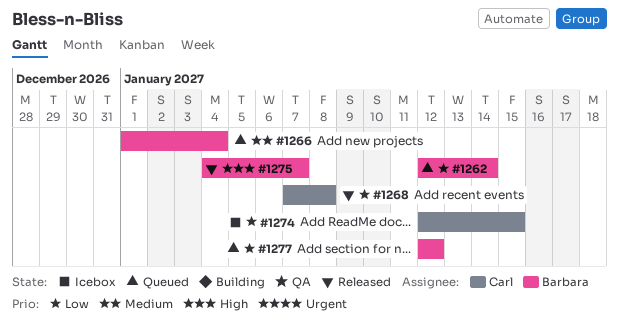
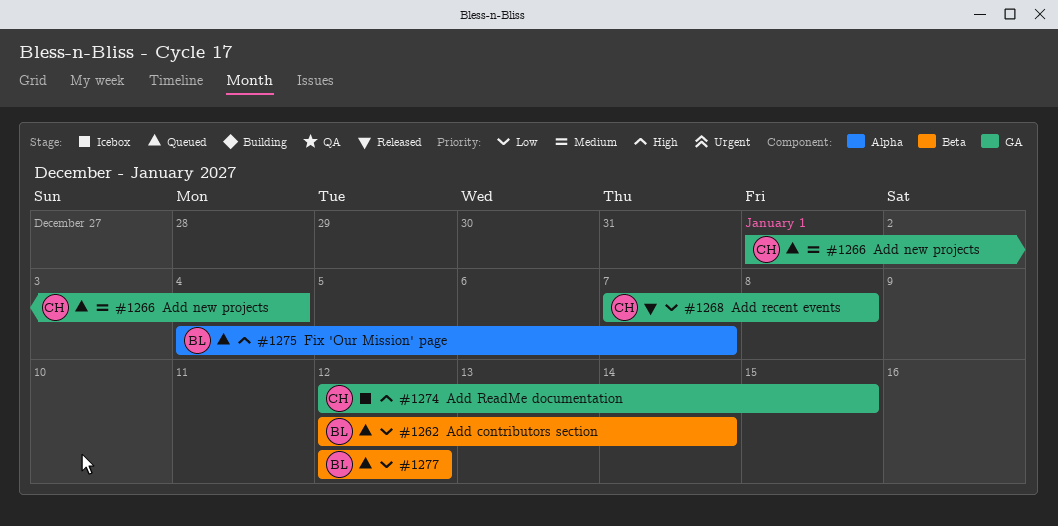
#1266, owner: Barbara -> Carl
#1274, priority: Low -> High
#1275, status: Released -> Queued

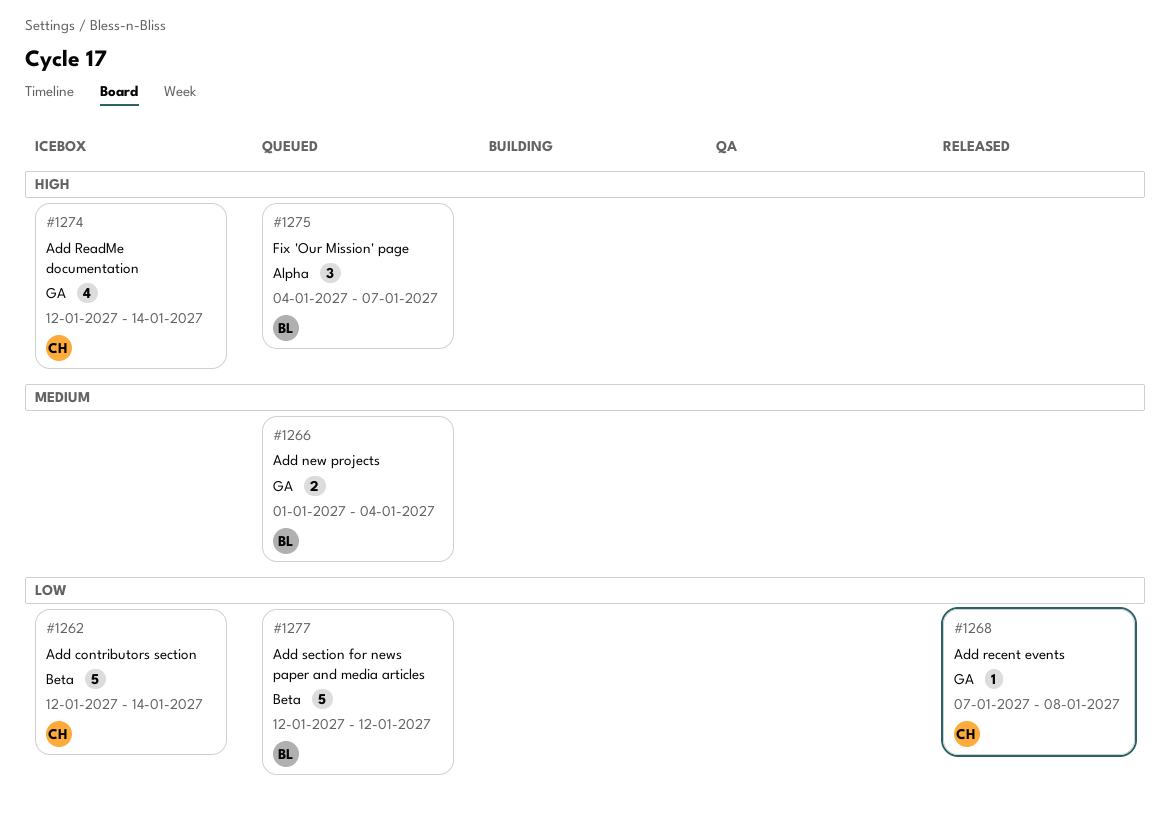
#1262, status: Queued -> Icebox
#1262, owner: BL -> CH
#1266, owner: CH -> BL
#1274, due: Jan 15 -> Jan 14

